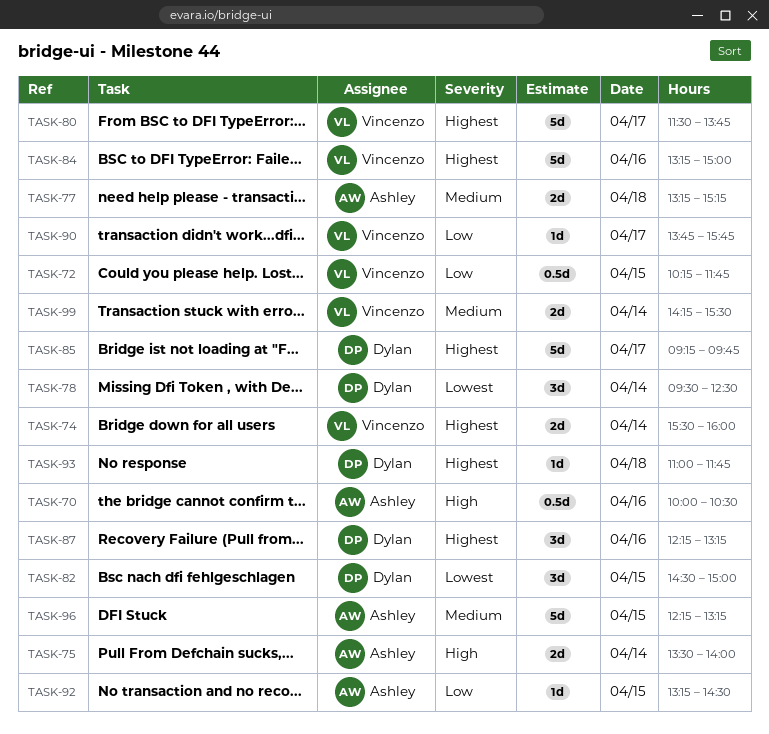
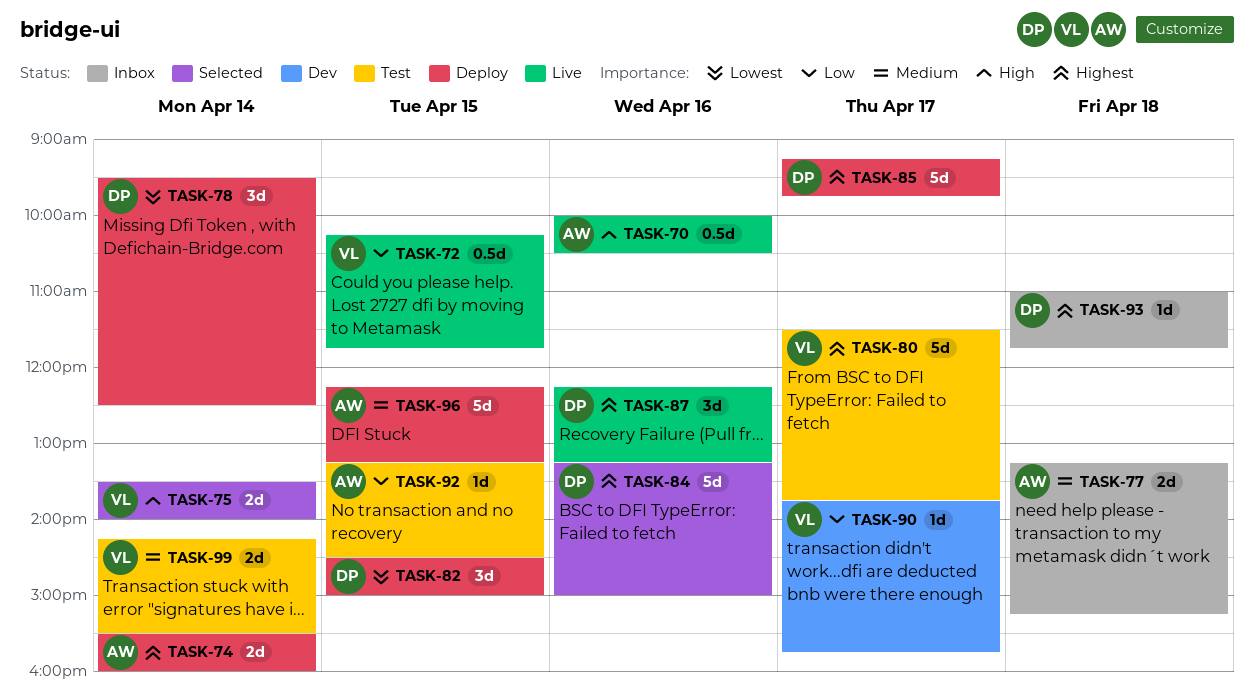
TASK-74, owner: Vincenzo -> Ashley
TASK-75, owner: Ashley -> Vincenzo
TASK-84, owner: Vincenzo -> Dylan

